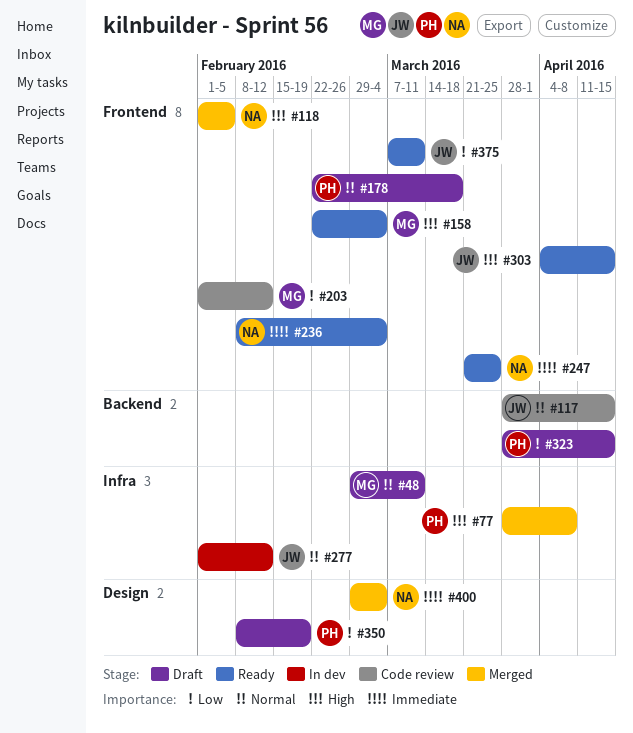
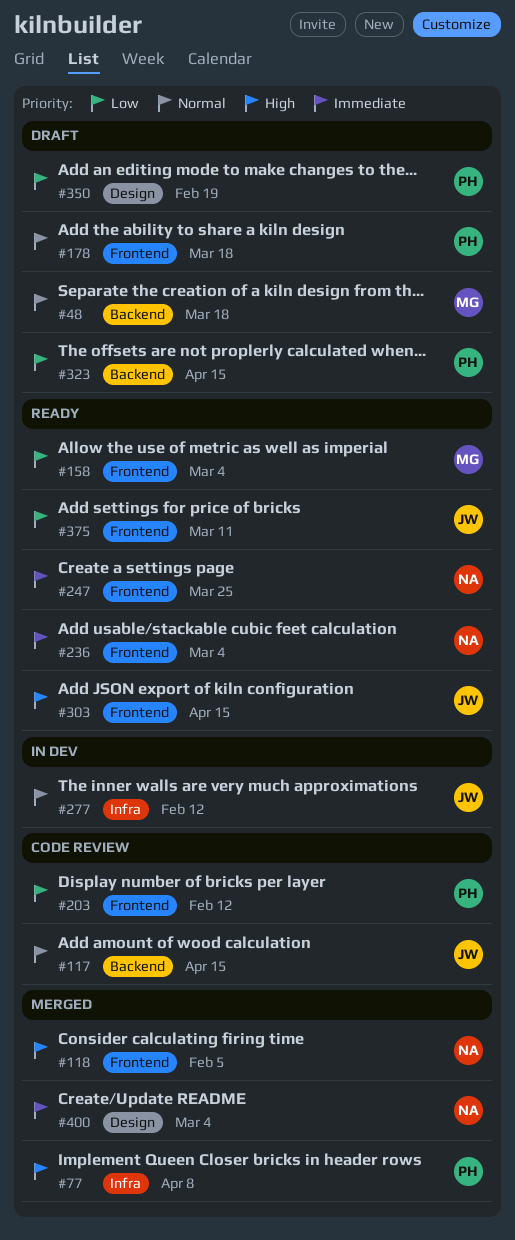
#48, label: Infra -> Backend
#48, due: Mar 11 -> Mar 18
#158, priority: High -> Low
#203, owner: MG -> PH

